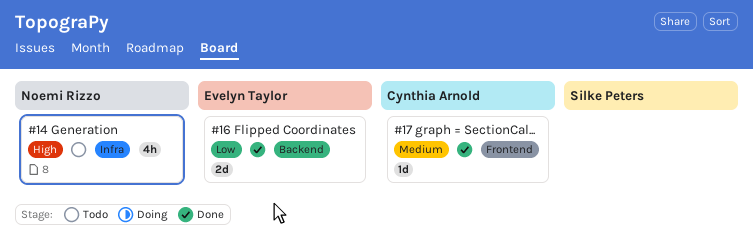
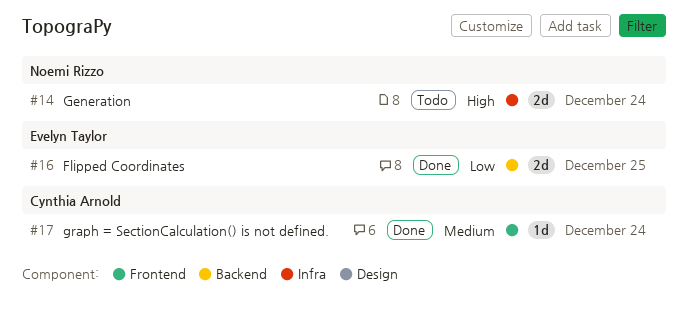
#14, estimate: 4h -> 2d

